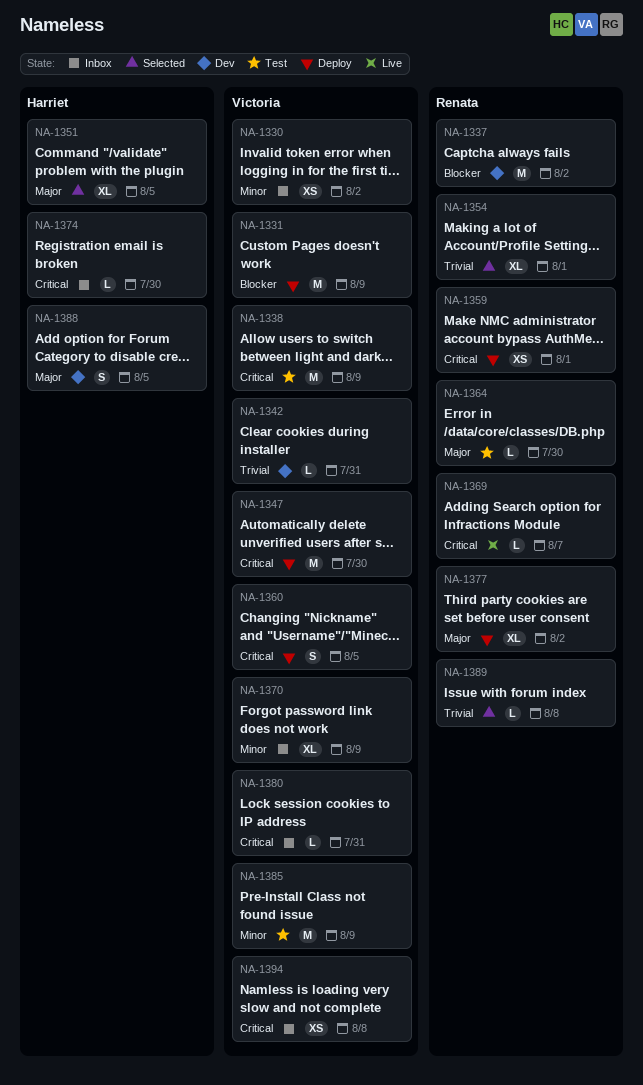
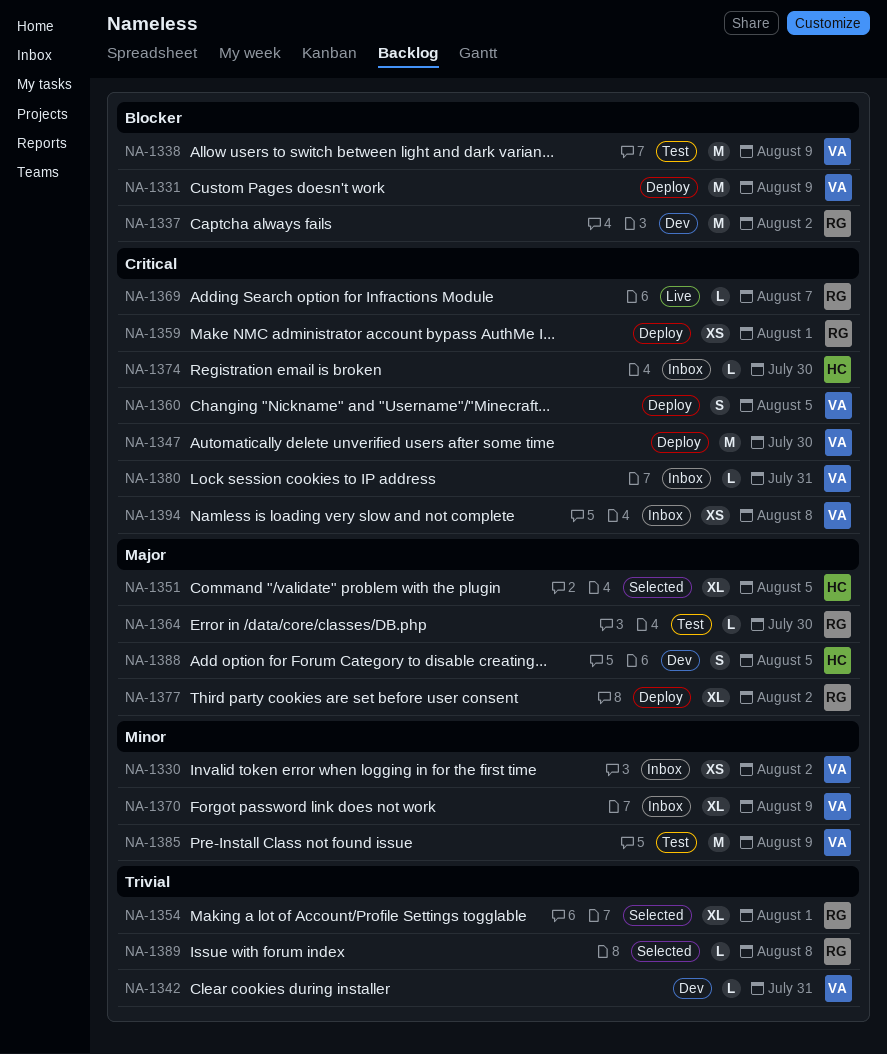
NA-1338, priority: Critical -> Blocker

